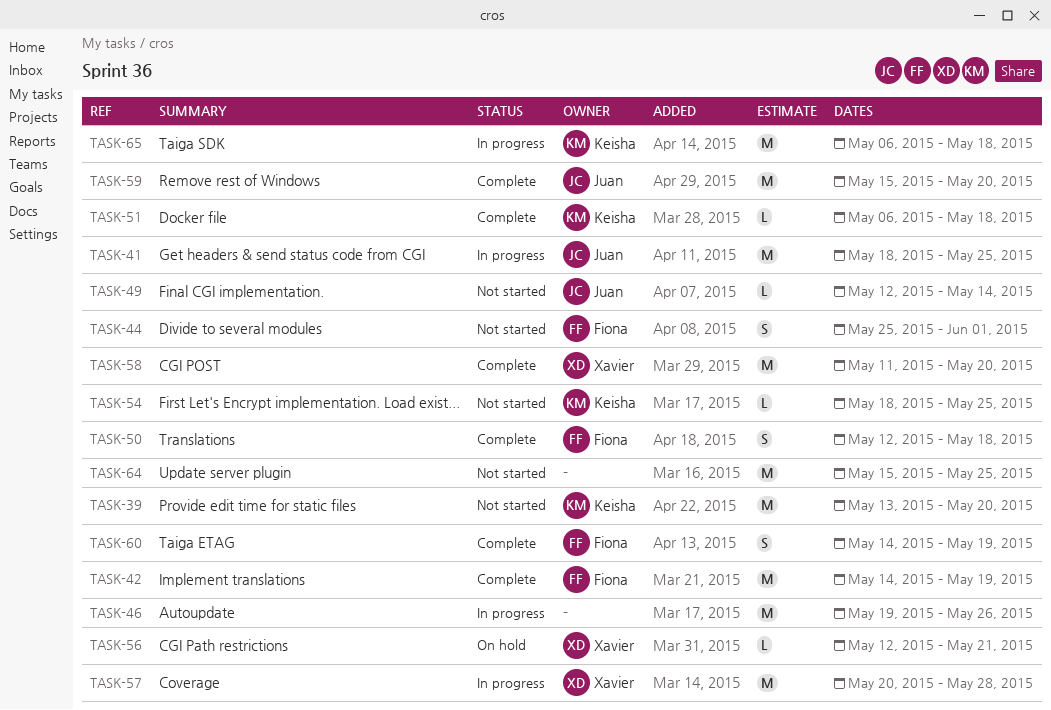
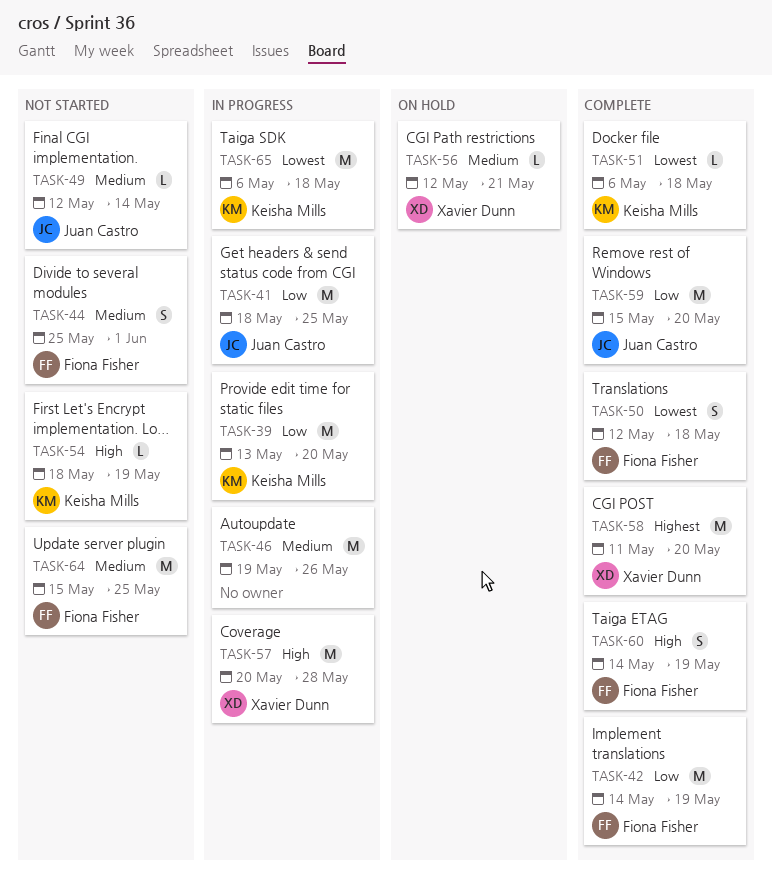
TASK-39, status: Not started -> In progress
TASK-54, due: May 25 -> May 19
TASK-64, owner: none -> Fiona Fisher

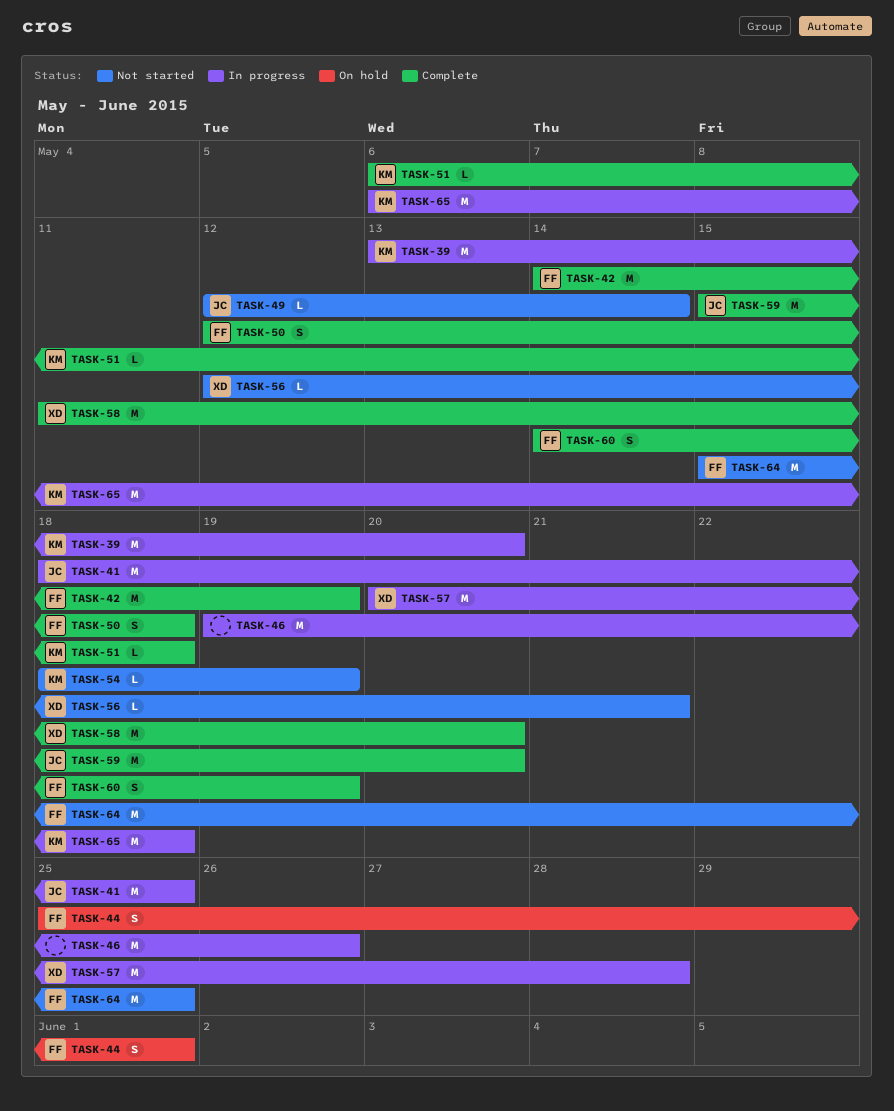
TASK-44, status: Not started -> On hold
TASK-56, status: On hold -> Not started

